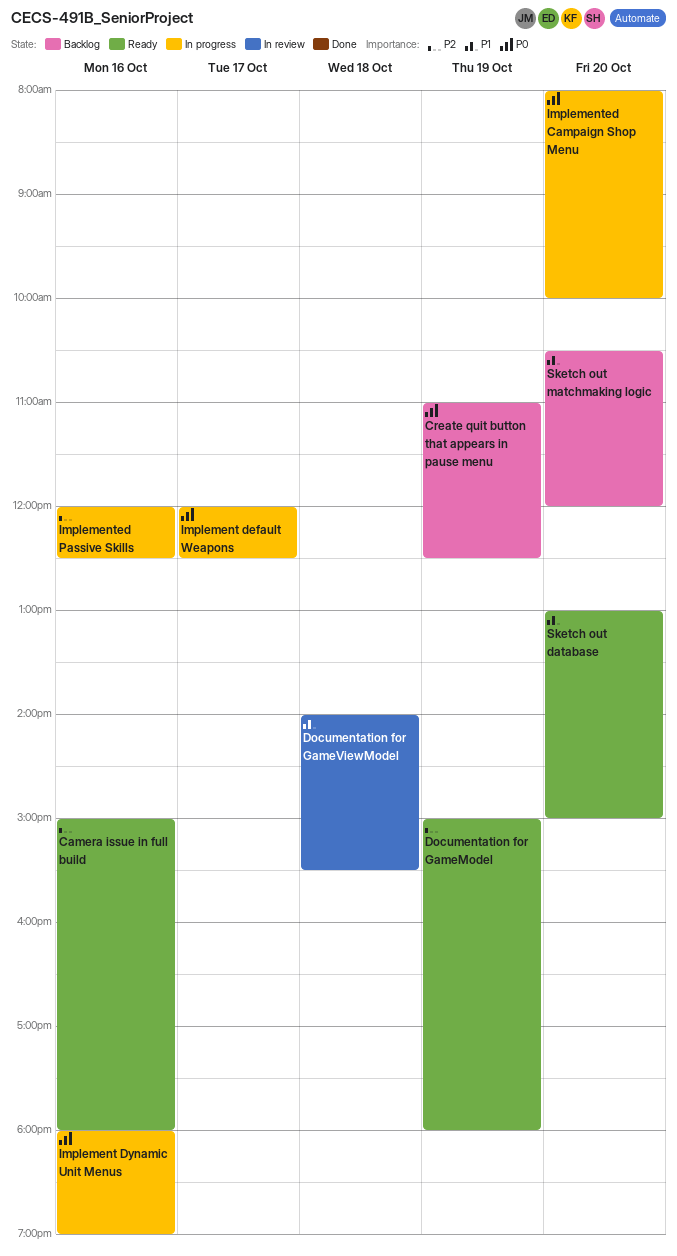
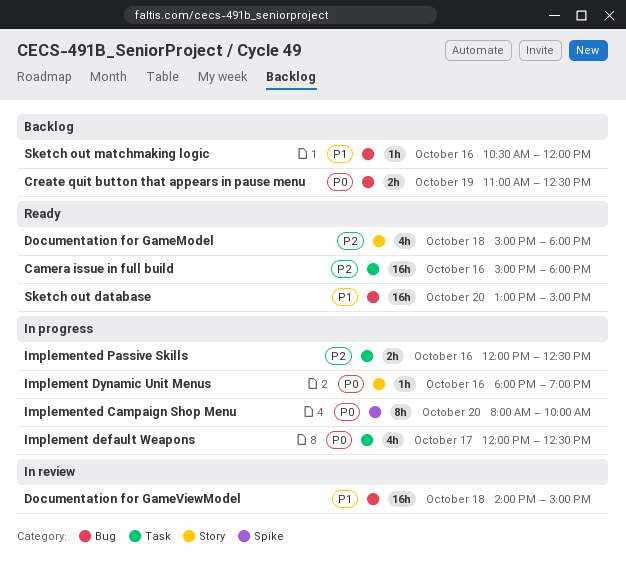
Documentation for GameModel, day: Oct 19 -> Oct 18
Documentation for GameViewModel, ends: 15:30 -> 15:00
Sketch out matchmaking logic, day: Oct 20 -> Oct 16

